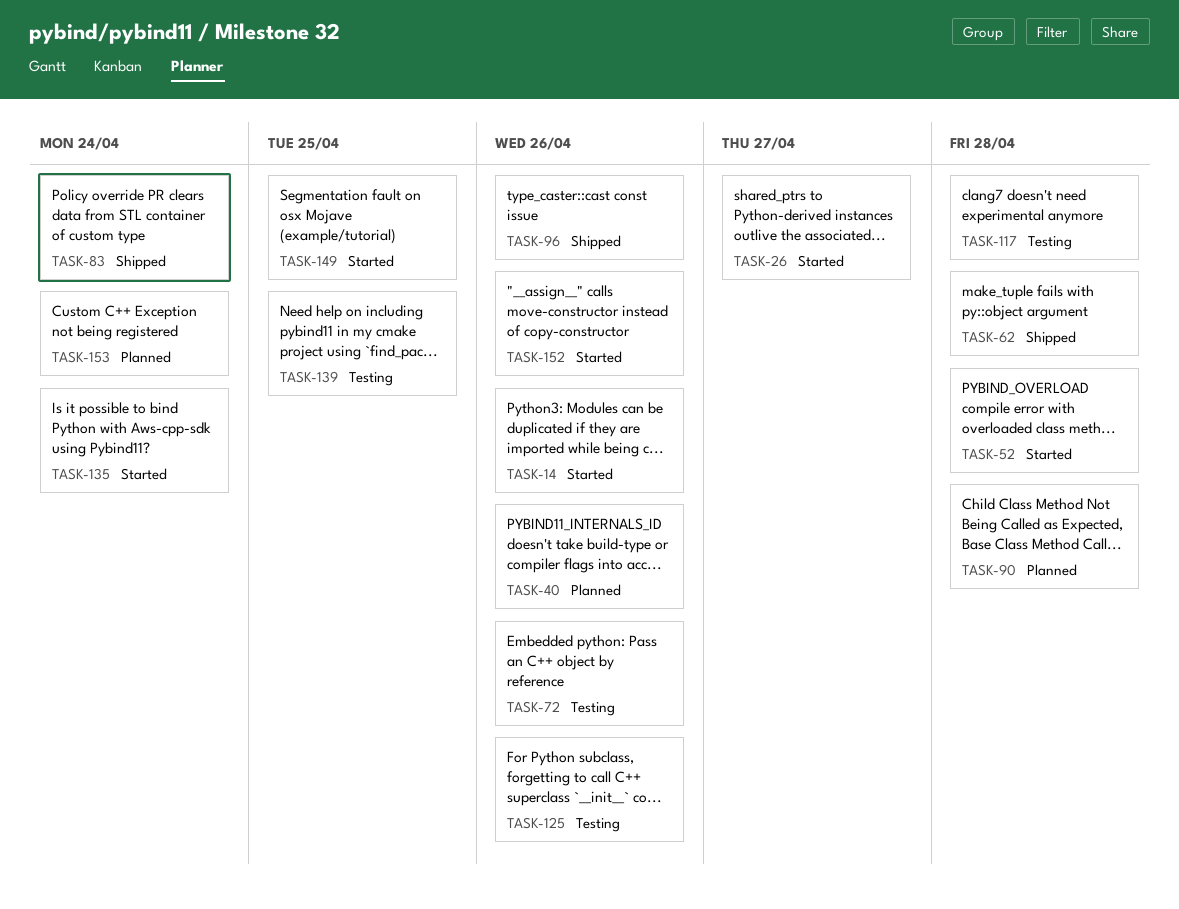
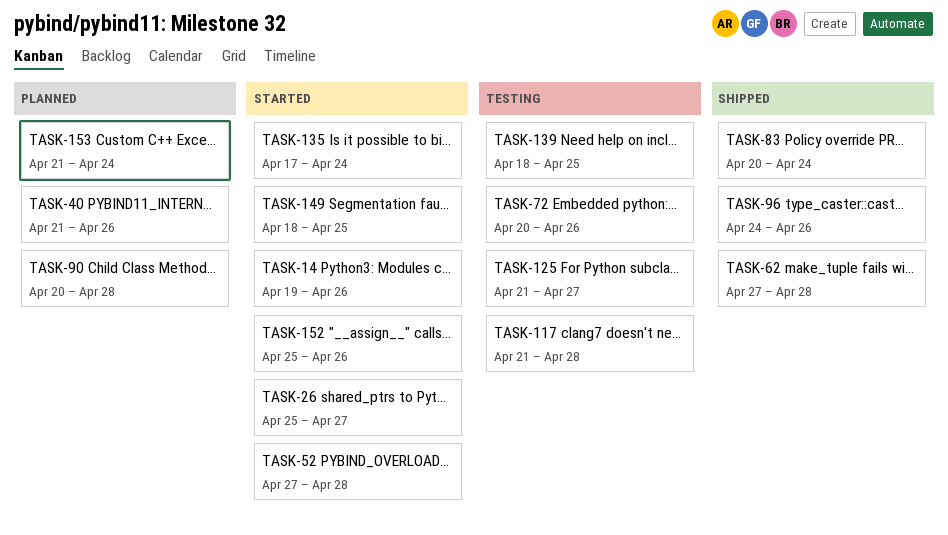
TASK-125, due: Apr 26 -> Apr 27

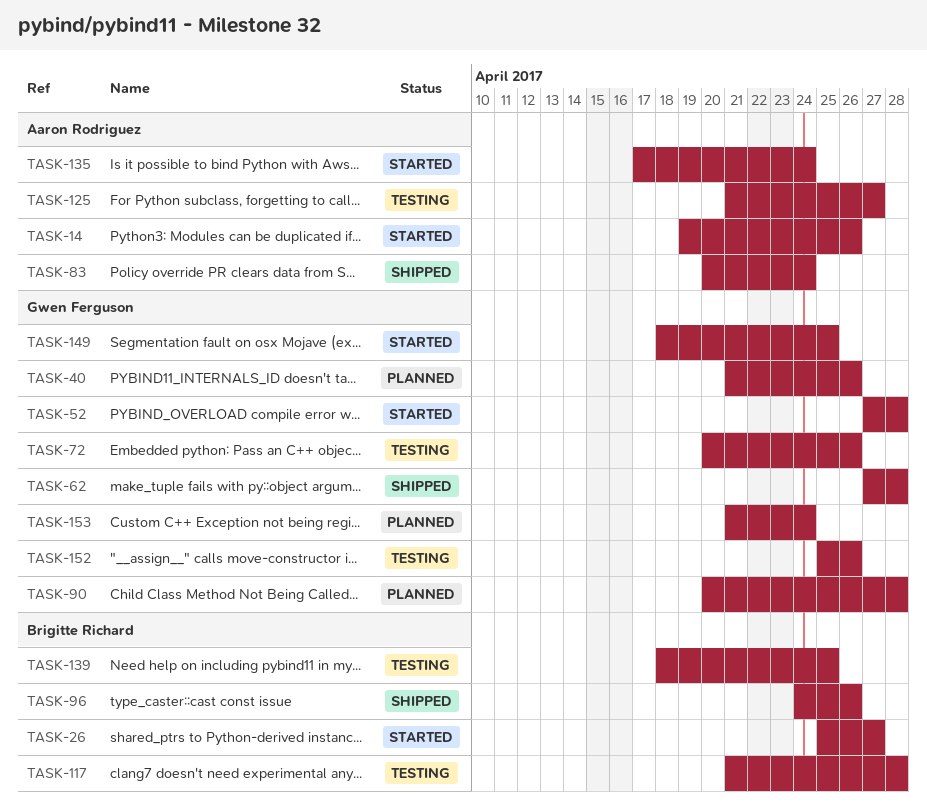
TASK-152, status: Started -> Testing

